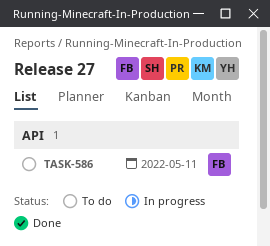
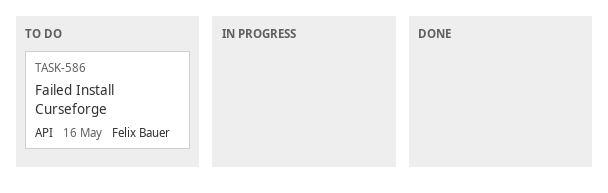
TASK-586, due: May 11 -> May 16

